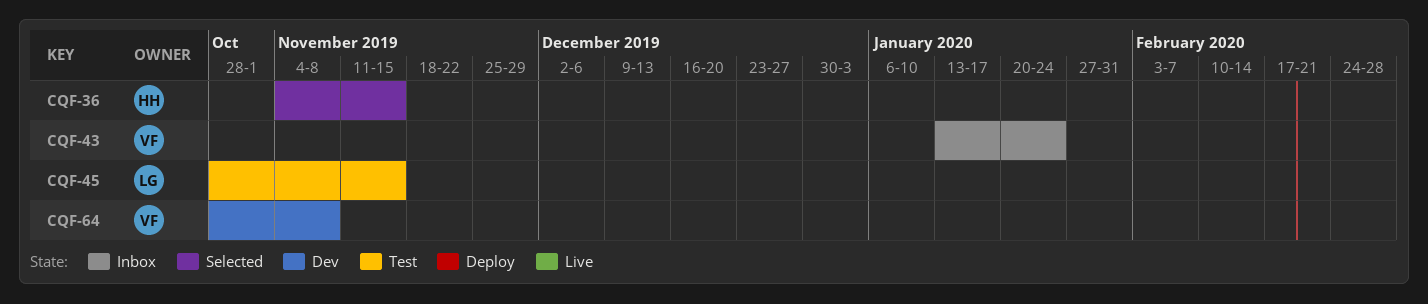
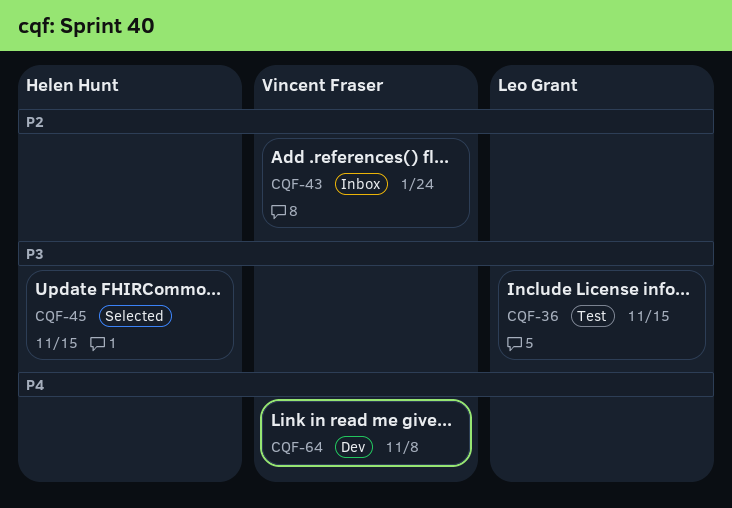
CQF-36, status: Selected -> Test
CQF-36, owner: Helen Hunt -> Leo Grant
CQF-45, status: Test -> Selected
CQF-45, owner: Leo Grant -> Helen Hunt

